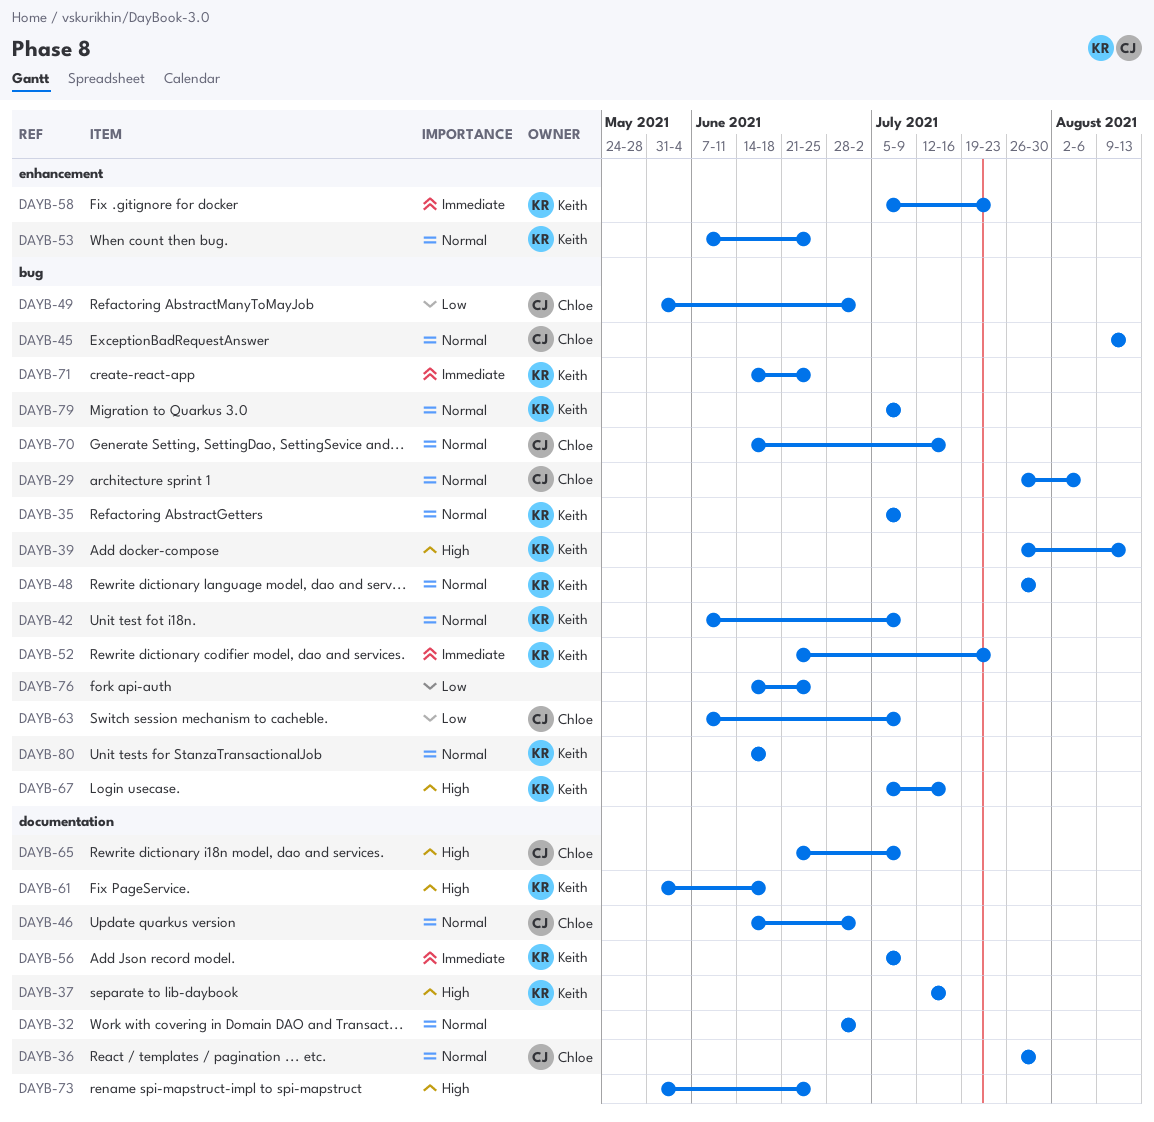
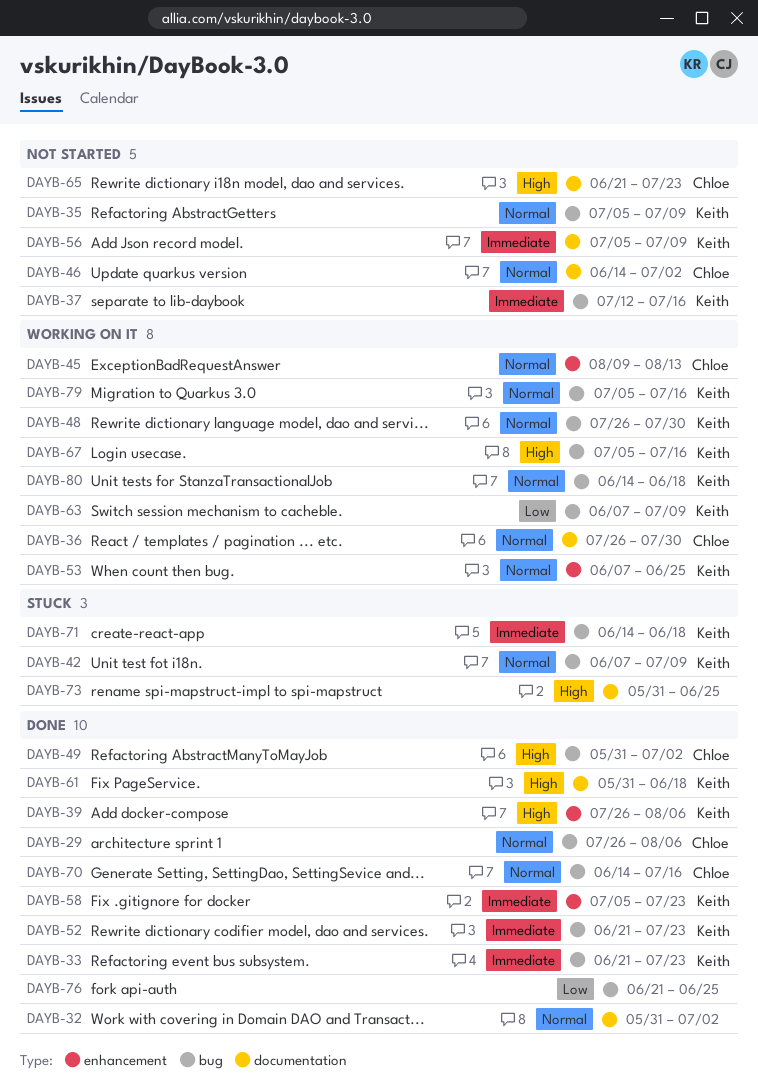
DAYB-32, start: Jun 28 -> May 31
DAYB-33: none -> present
DAYB-37, priority: High -> Immediate
DAYB-37, label: documentation -> bug
DAYB-39, label: bug -> enhancement
DAYB-39, due: Aug 13 -> Aug 6
DAYB-45, label: bug -> enhancement
DAYB-49, priority: Low -> High
DAYB-63, owner: Chloe -> Keith
DAYB-65, due: Jul 9 -> Jul 23
DAYB-71, due: Jun 25 -> Jun 18
DAYB-76, start: Jun 14 -> Jun 21
DAYB-79, due: Jul 9 -> Jul 16

